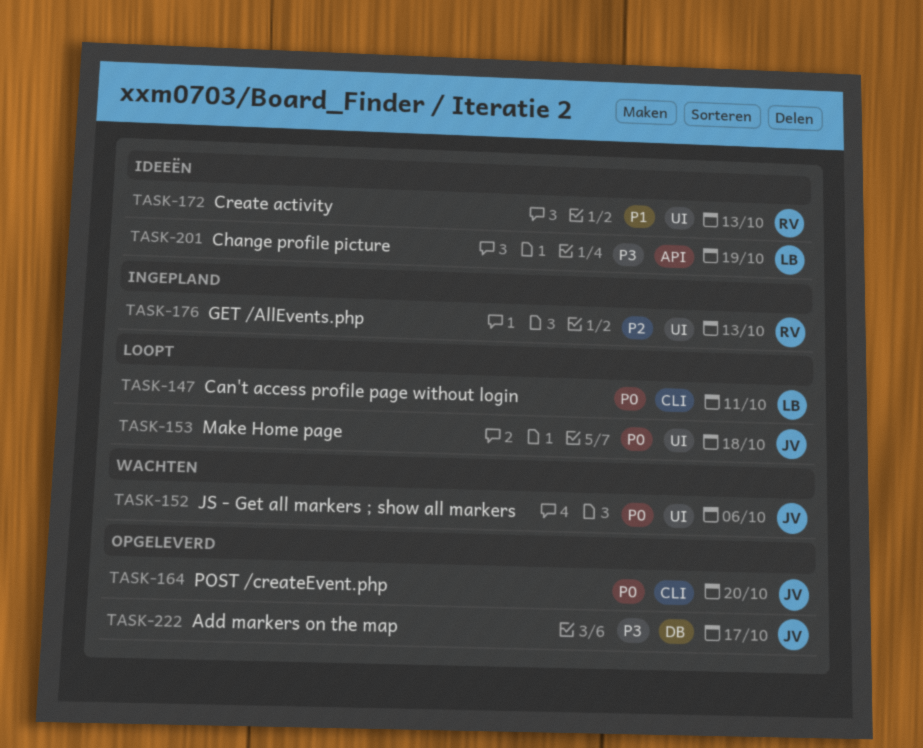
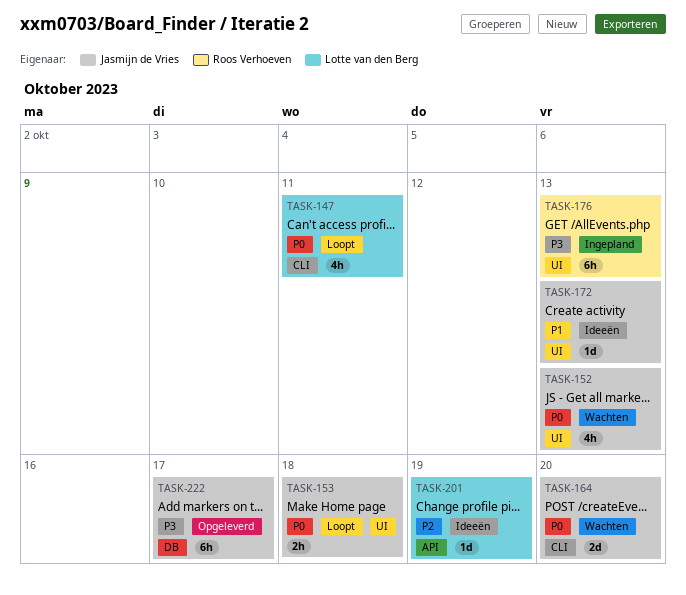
TASK-152, due: Oct 6 -> Oct 13
TASK-164, status: Opgeleverd -> Wachten
TASK-172, owner: Roos Verhoeven -> Jasmijn de Vries
TASK-176, priority: P2 -> P3
TASK-201, priority: P3 -> P2

